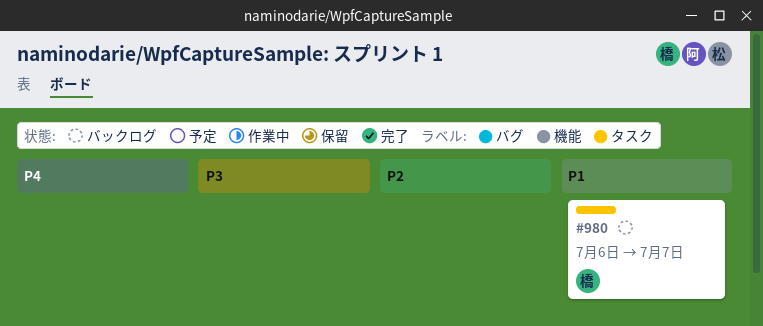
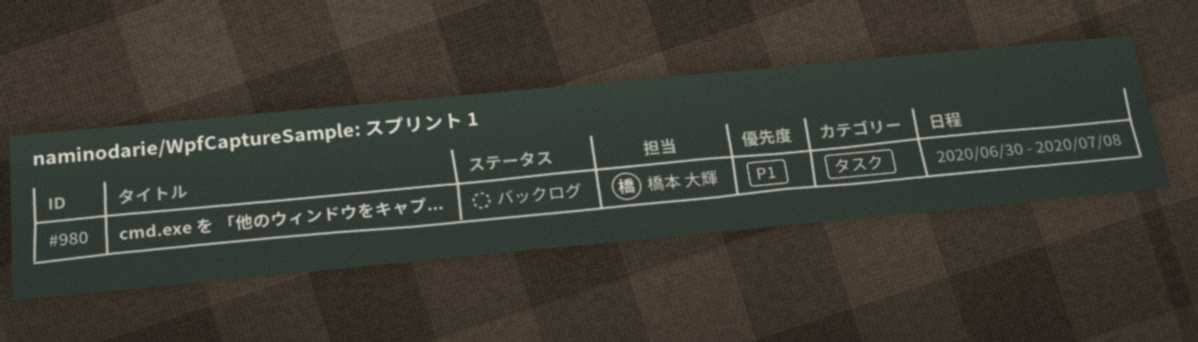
#980, start: Jul 6 -> Jun 30
#980, due: Jul 7 -> Jul 8

